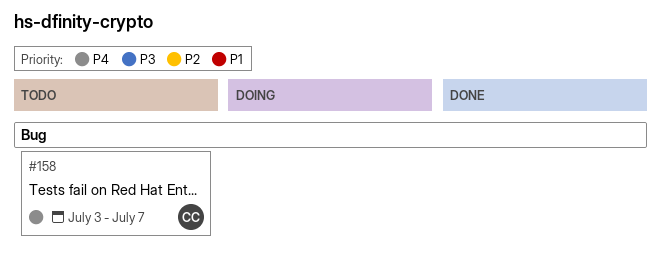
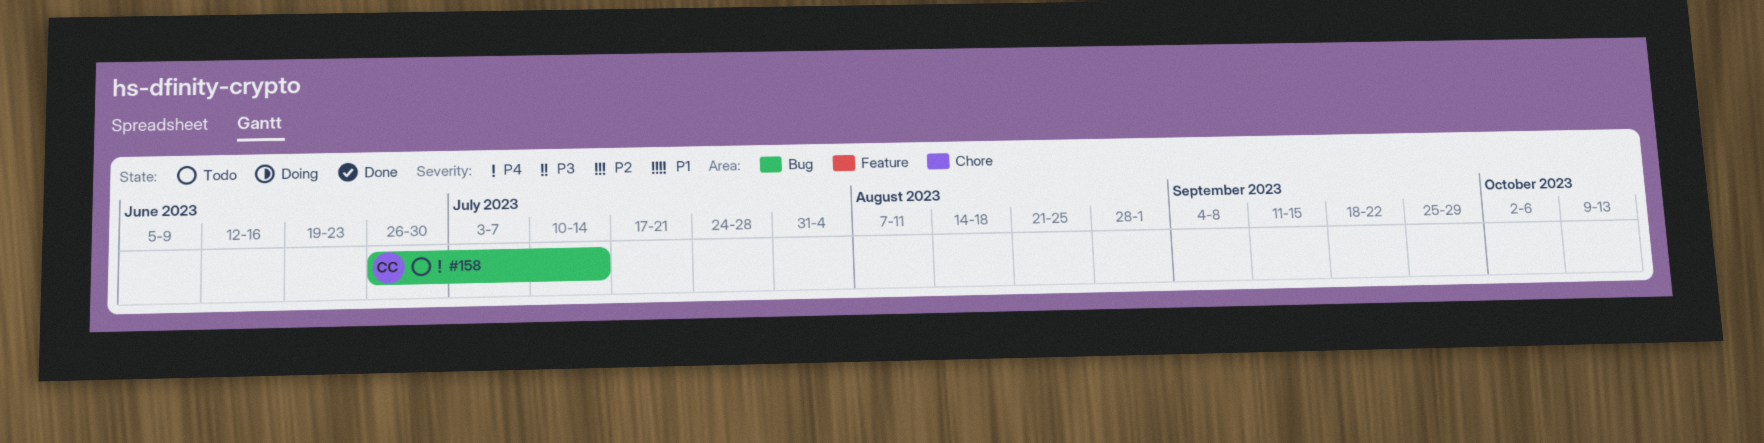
#158, start: Jul 3 -> Jun 26
#158, due: Jul 7 -> Jul 14

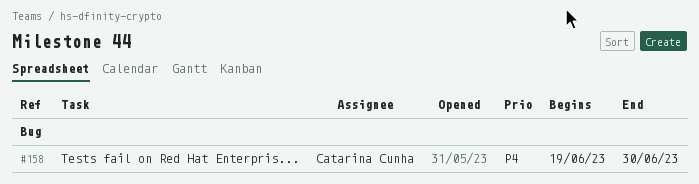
#158, start: Jun 26 -> Jun 19
#158, due: Jul 14 -> Jun 30

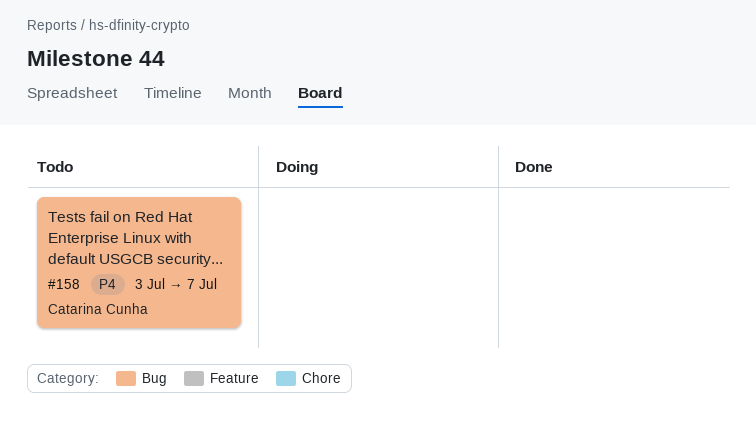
#158, start: Jun 19 -> Jul 3
#158, due: Jun 30 -> Jul 7

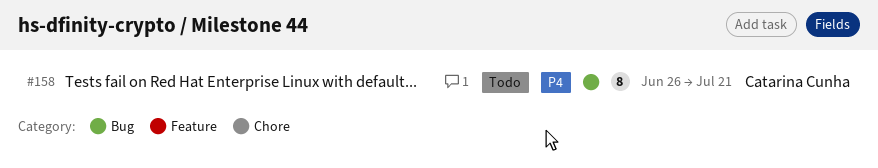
#158, start: Jul 3 -> Jun 26
#158, due: Jul 7 -> Jul 21

